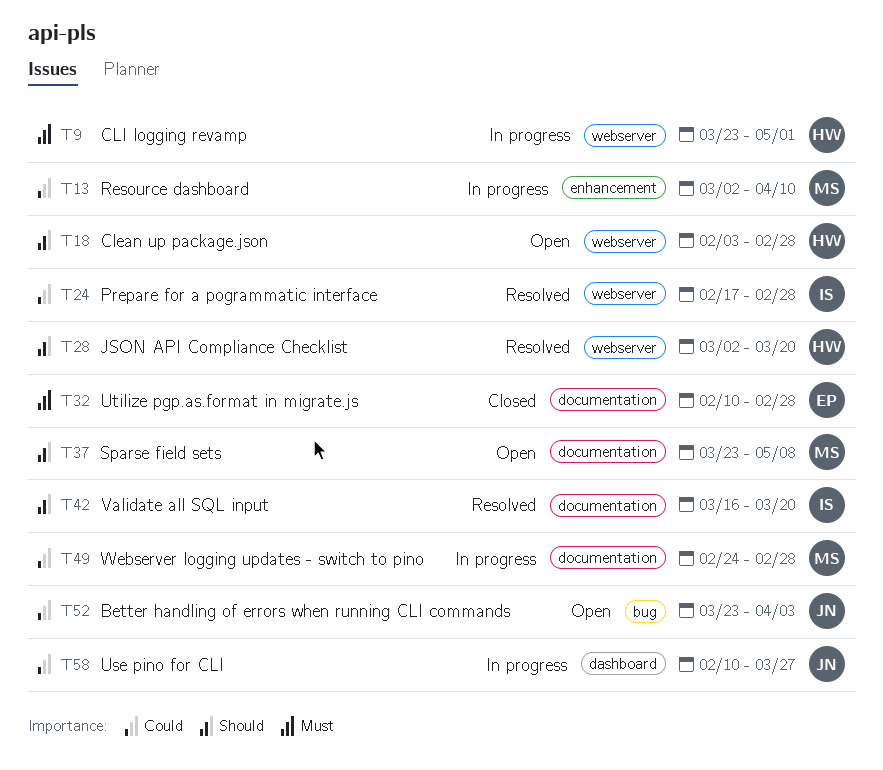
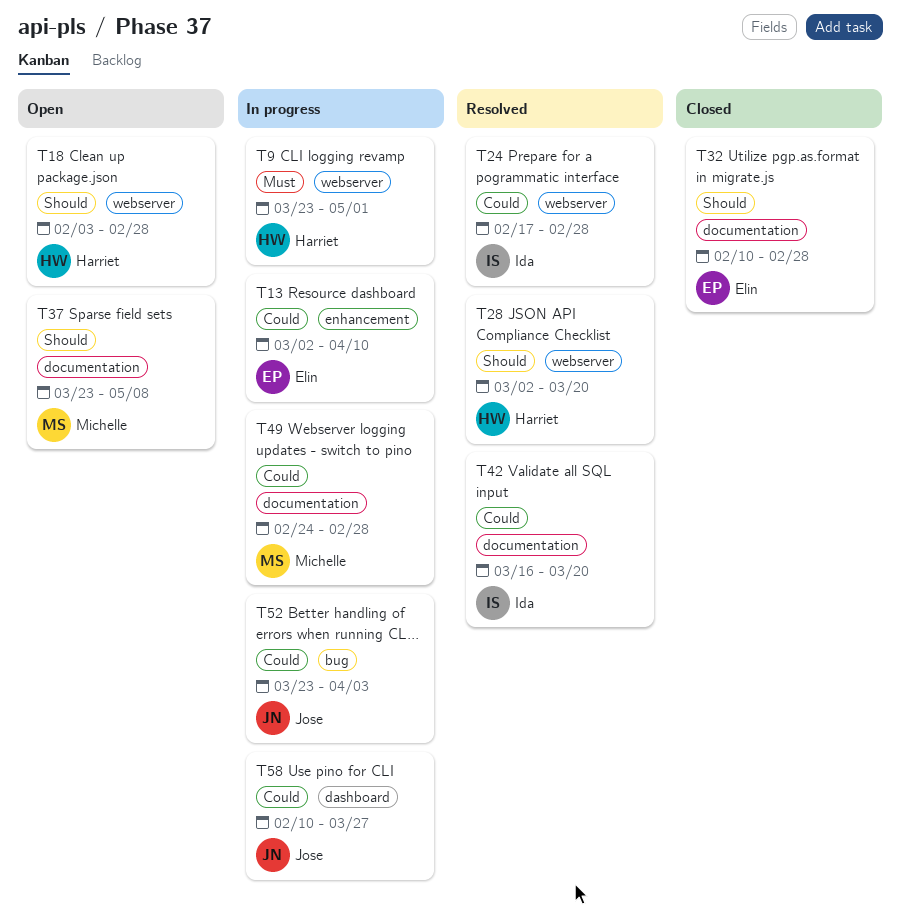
T13, owner: Michelle -> Elin
T32, priority: Must -> Should
T42, priority: Should -> Could
T52, status: Open -> In progress

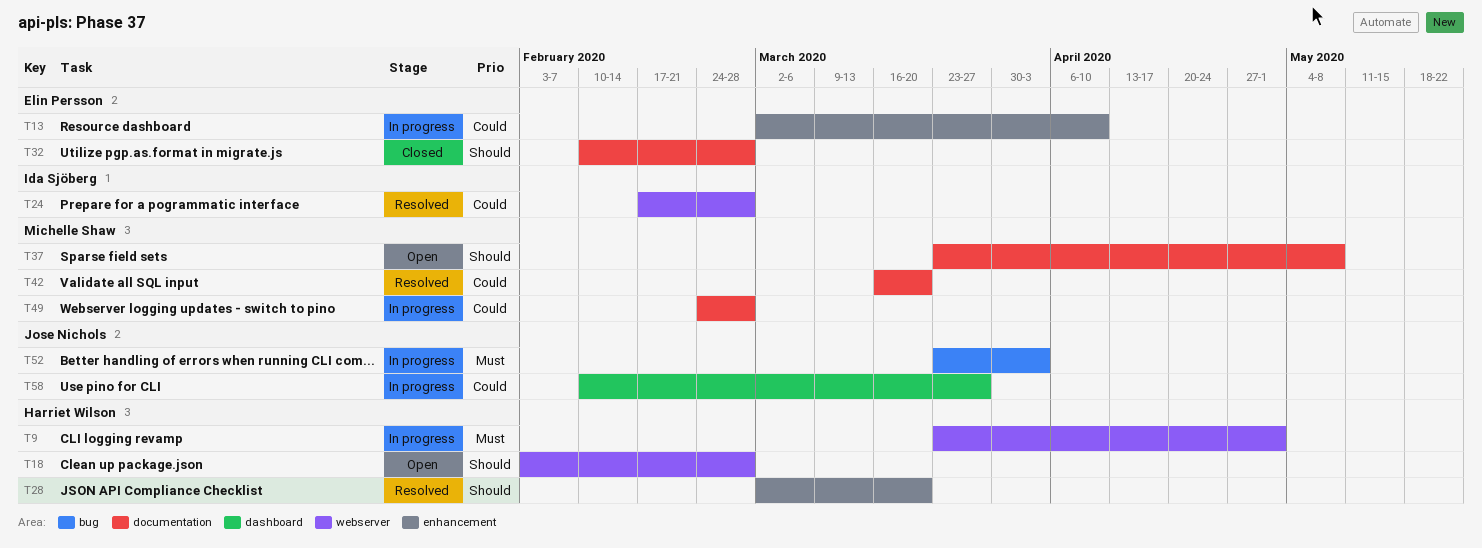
T28, label: webserver -> enhancement
T42, owner: Ida Sjöberg -> Michelle Shaw
T52, priority: Could -> Must

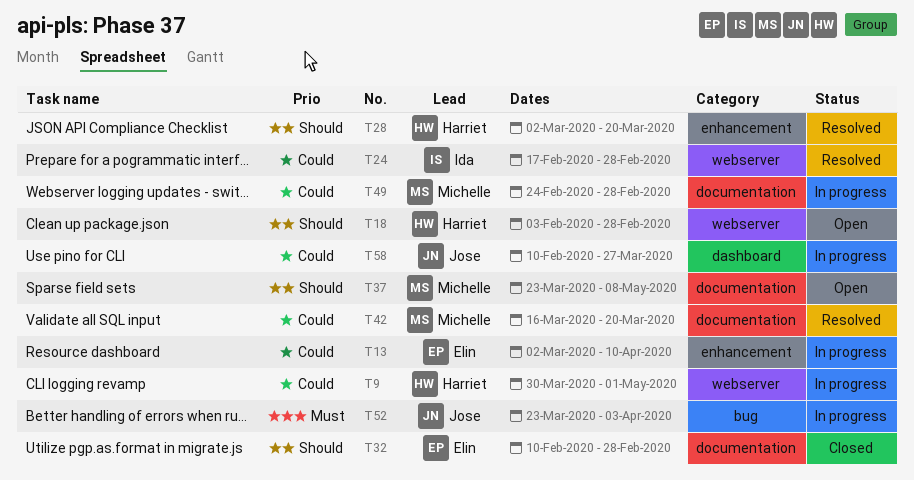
T9, priority: Must -> Could
T9, start: Mar 23 -> Mar 30

